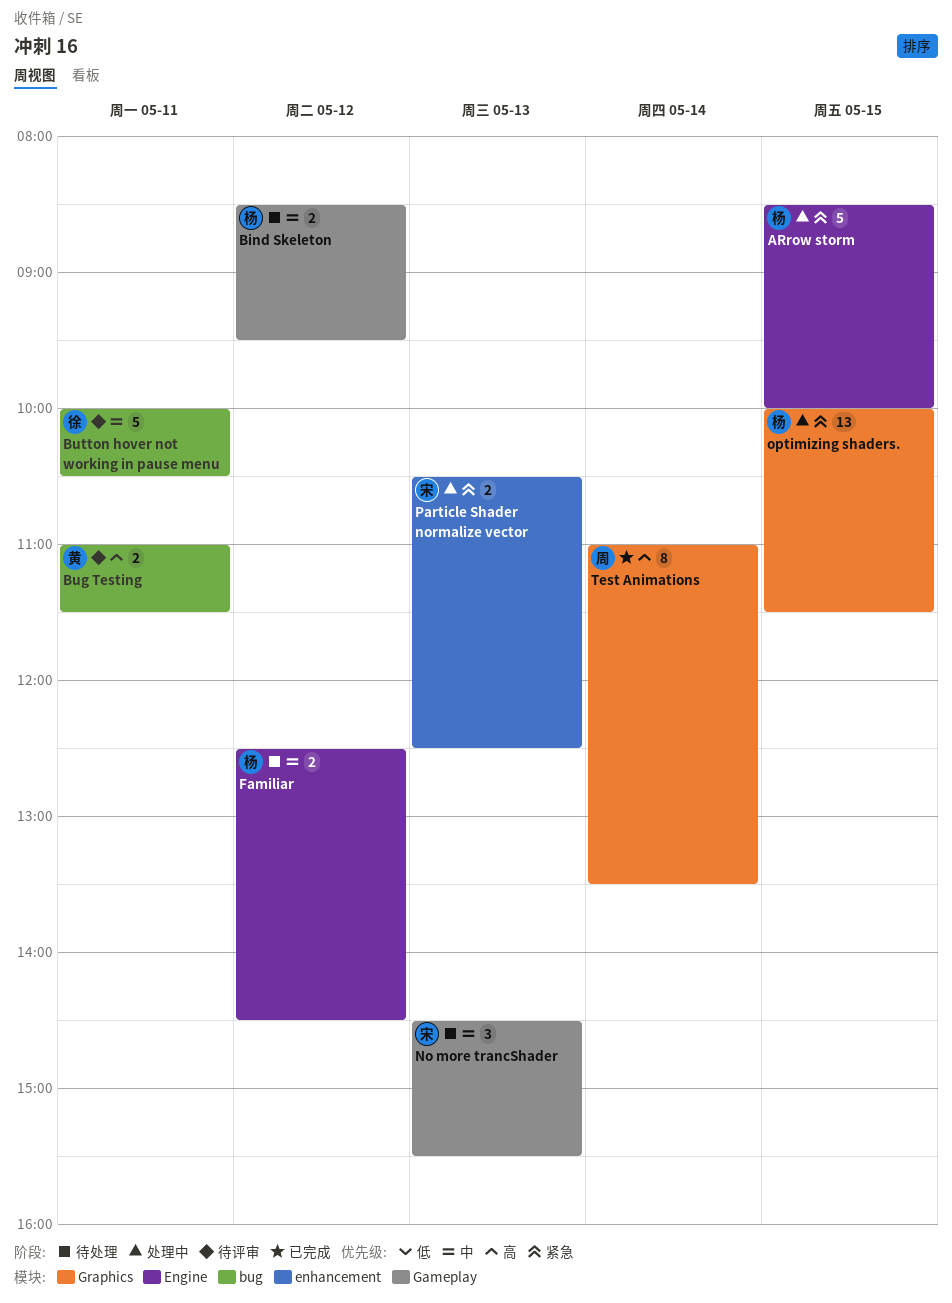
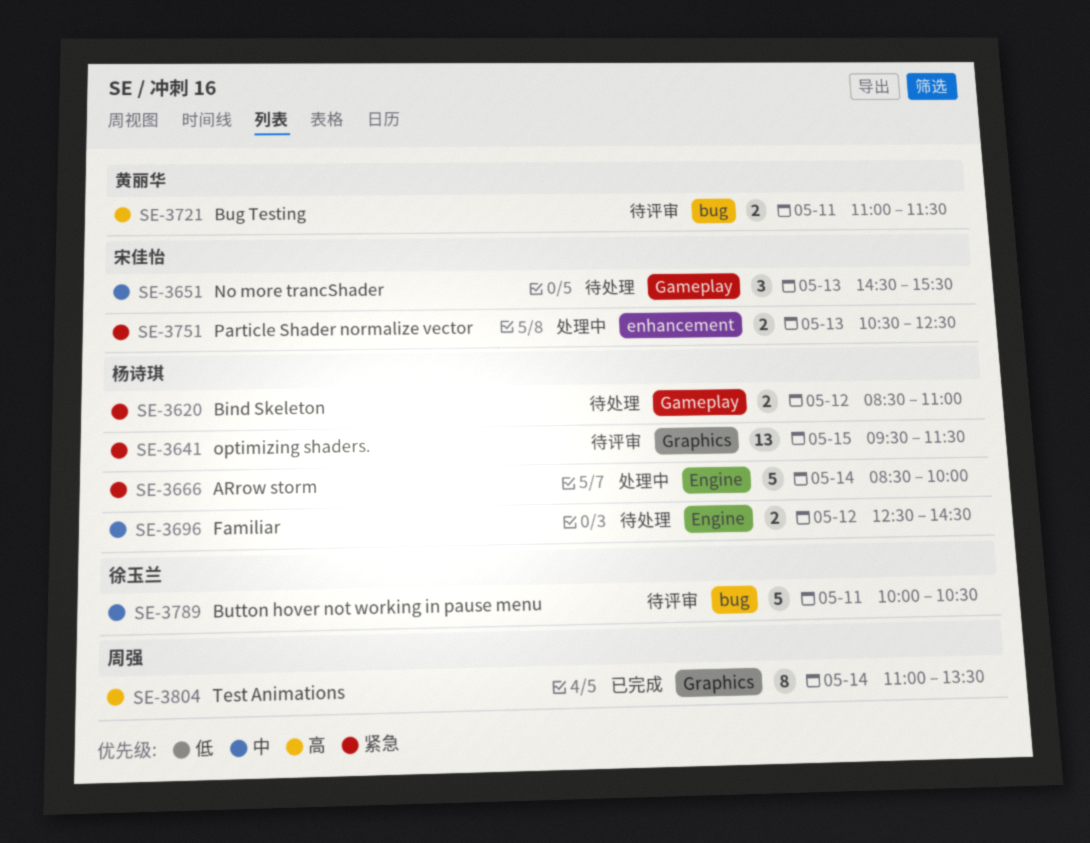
ARrow storm, day: May 15 -> May 14
Bind Skeleton, priority: 中 -> 紧急
Bind Skeleton, ends: 09:30 -> 11:00
optimizing shaders., status: 处理中 -> 待评审
optimizing shaders., begins: 10:00 -> 09:30

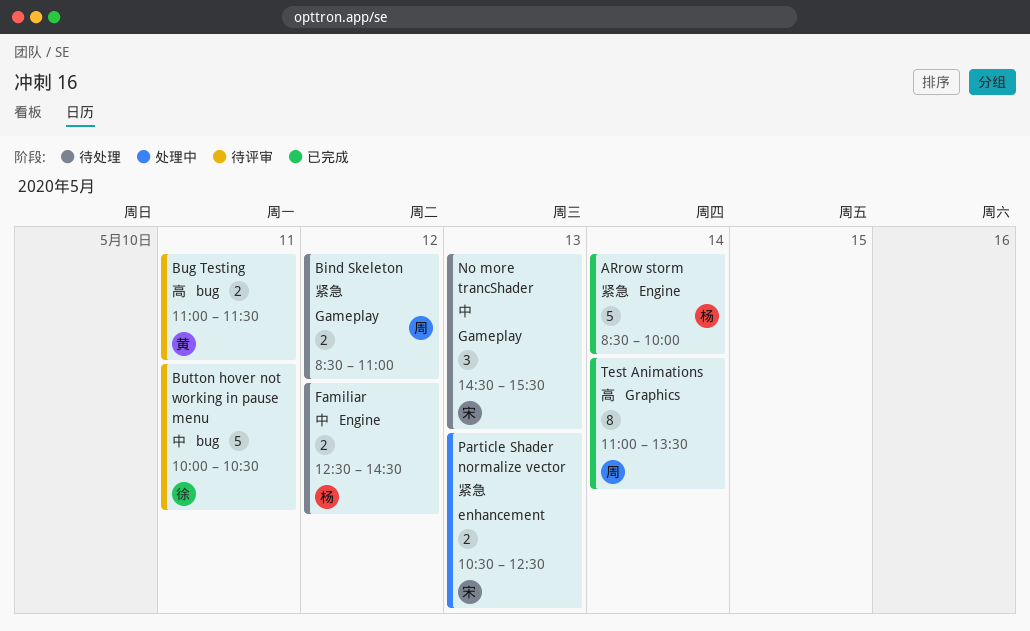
ARrow storm, status: 处理中 -> 已完成
Bind Skeleton, owner: 杨诗琪 -> 周强
optimizing shaders.: present -> none

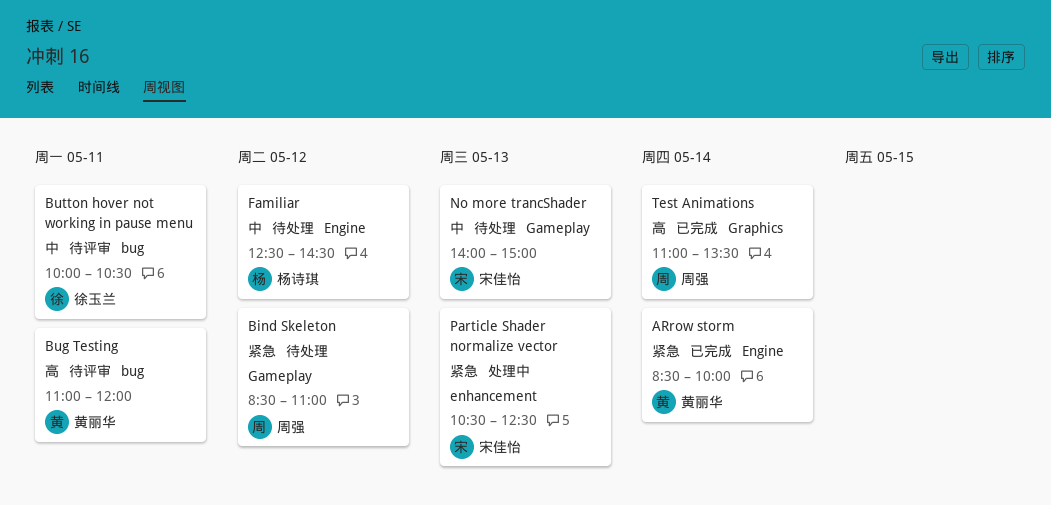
ARrow storm, owner: 杨诗琪 -> 黄丽华
Bug Testing, ends: 11:30 -> 12:00
No more trancShader, begins: 14:30 -> 14:00
No more trancShader, ends: 15:30 -> 15:00

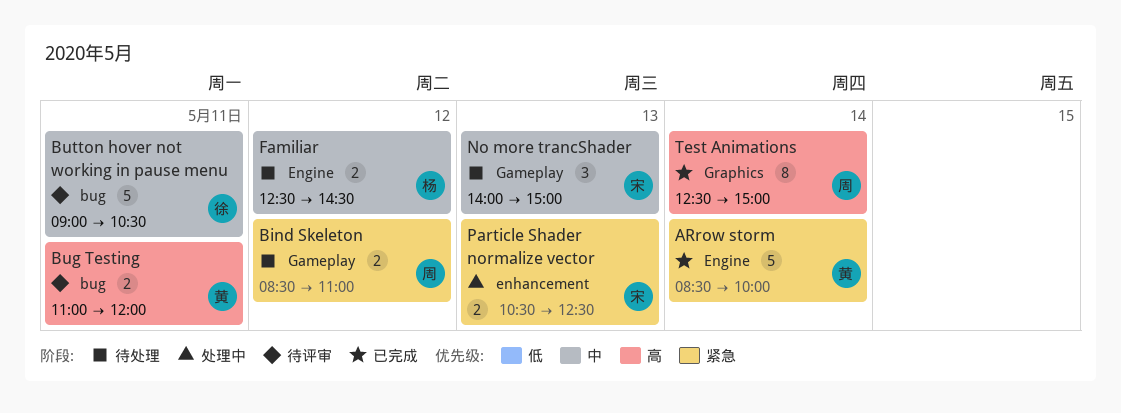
Button hover not working in pause menu, begins: 10:00 -> 09:00
Test Animations, begins: 11:00 -> 12:30
Test Animations, ends: 13:30 -> 15:00

